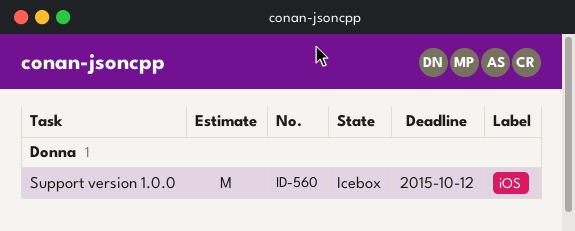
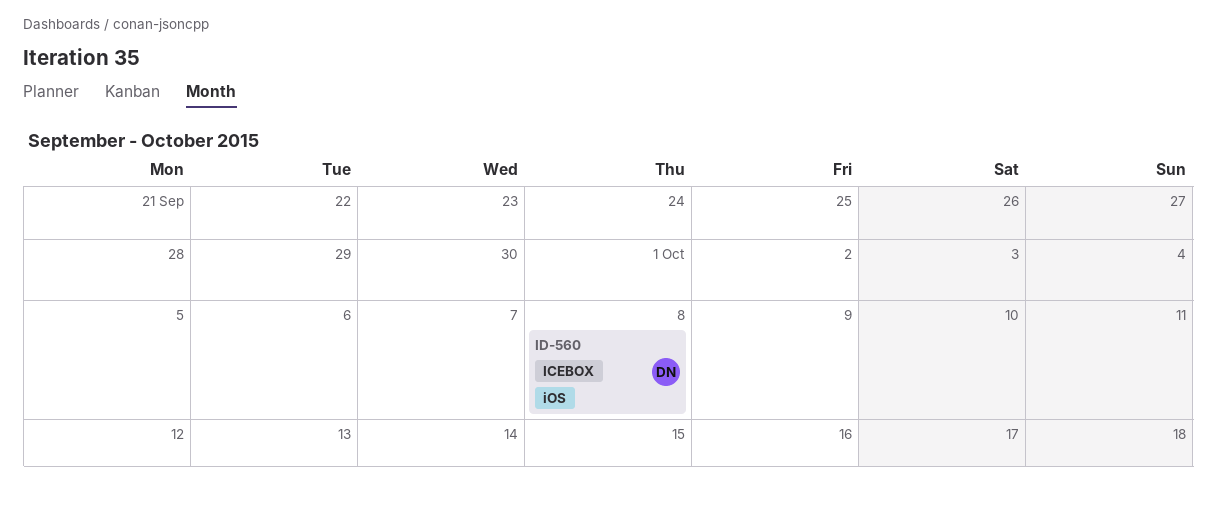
ID-560, due: Oct 12 -> Oct 8

